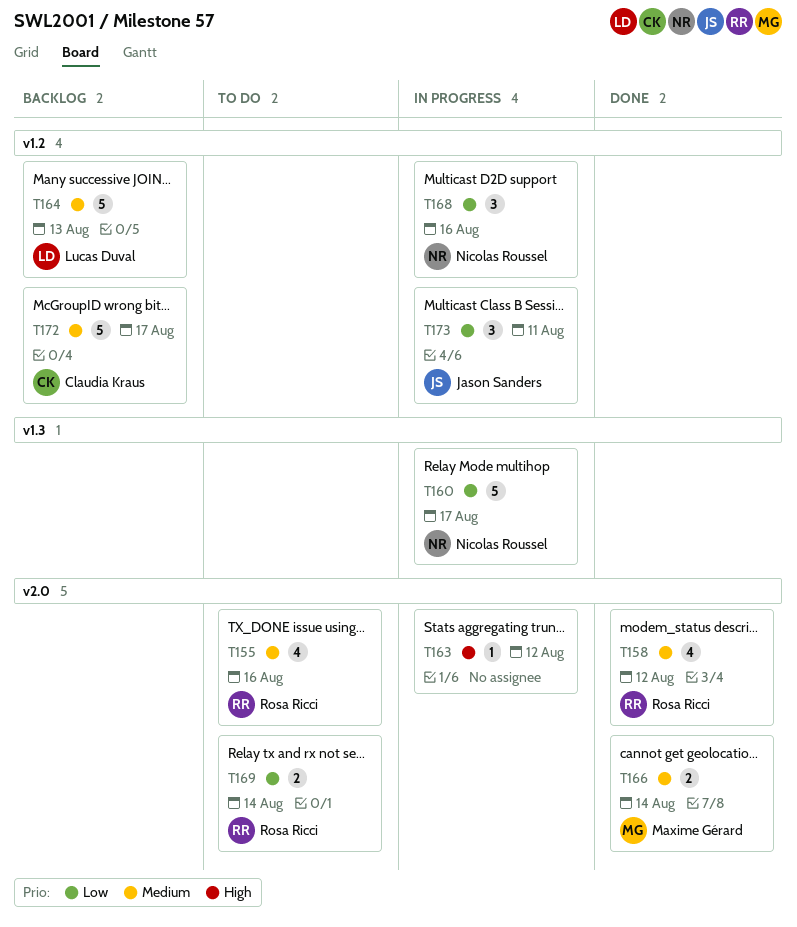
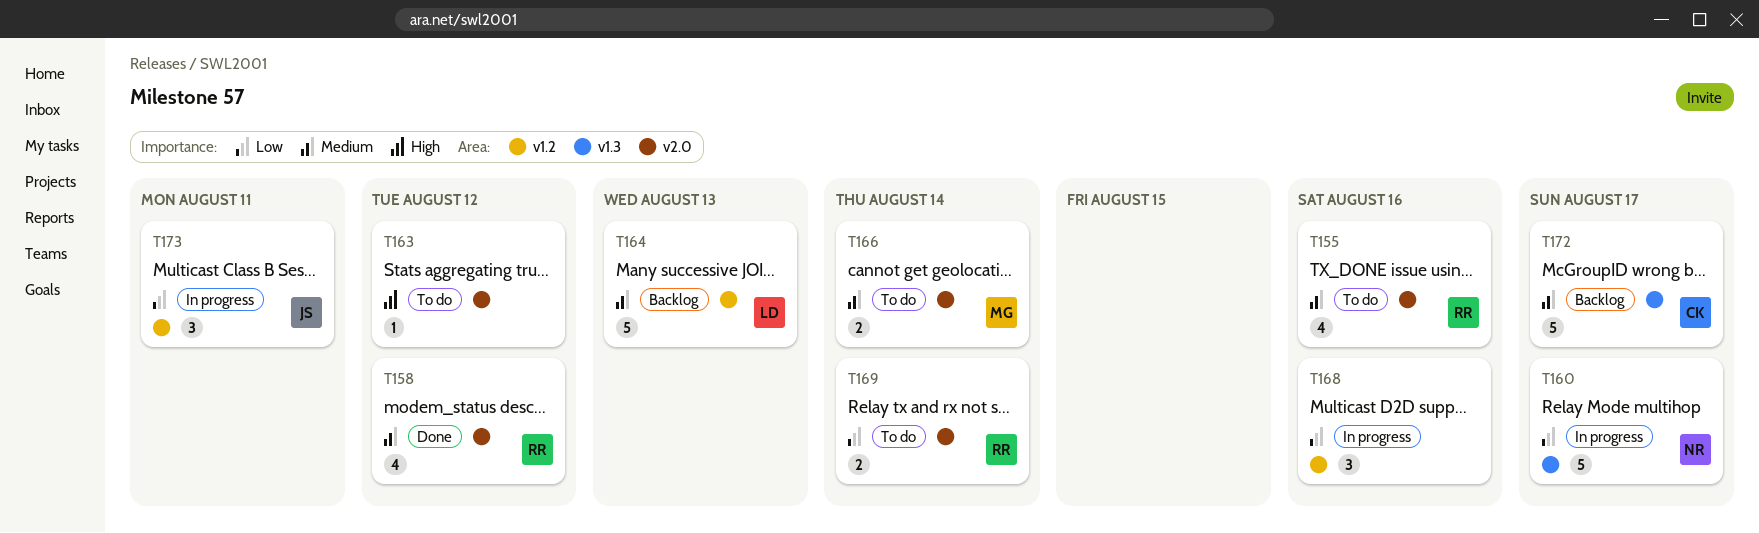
T163, status: In progress -> To do
T166, status: Done -> To do
T168, owner: Nicolas Roussel -> none
T172, label: v1.2 -> v1.3

